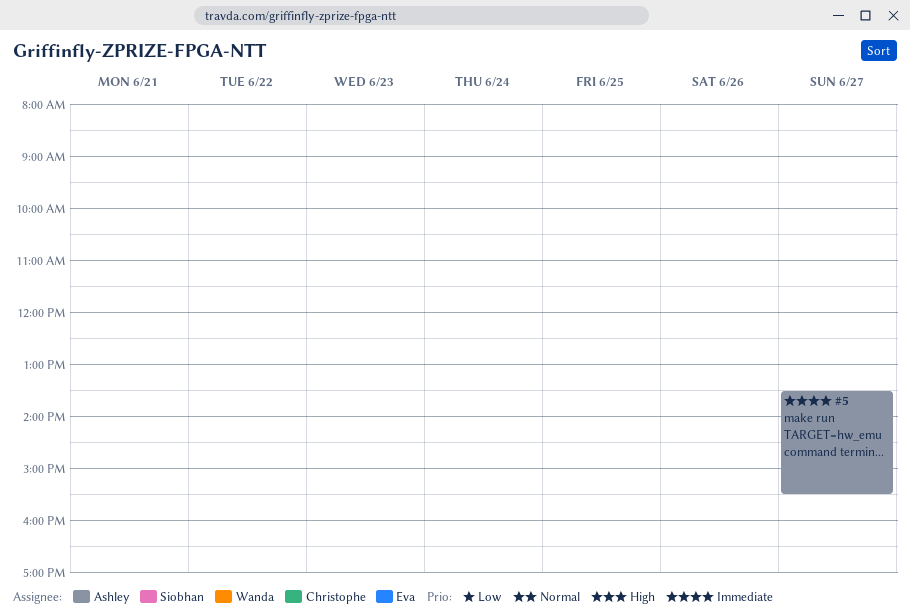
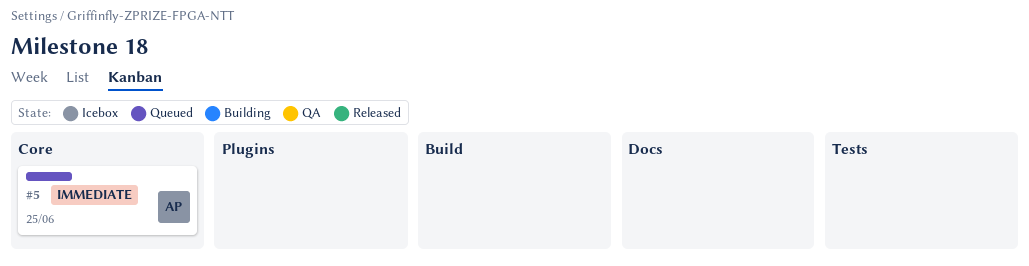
#5, day: Jun 27 -> Jun 25

